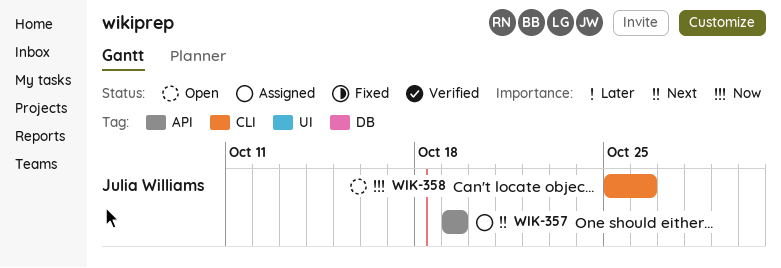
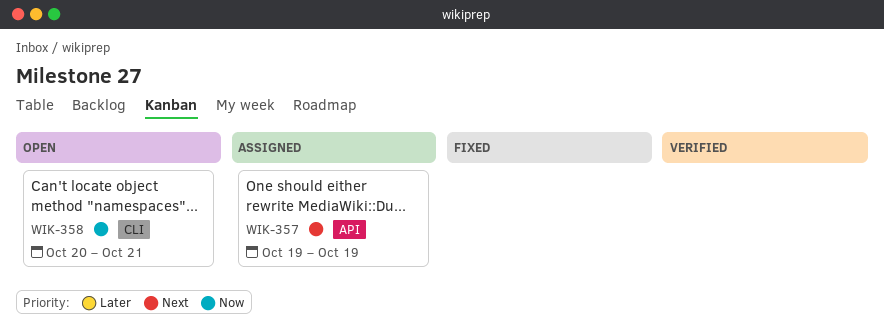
WIK-358, start: Oct 25 -> Oct 20
WIK-358, due: Oct 26 -> Oct 21

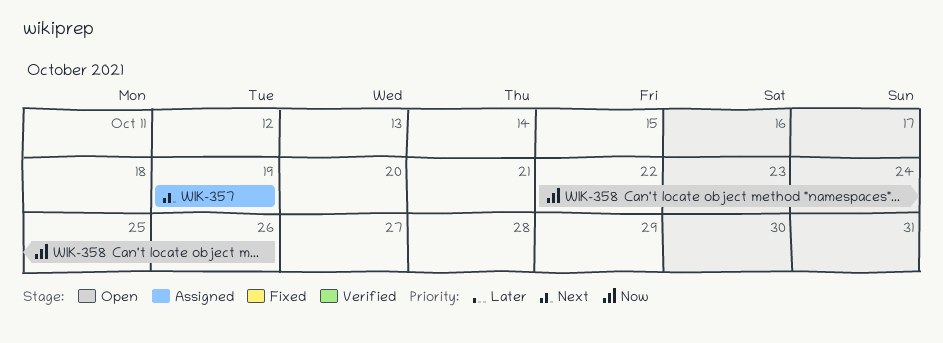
WIK-358, start: Oct 20 -> Oct 22
WIK-358, due: Oct 21 -> Oct 26

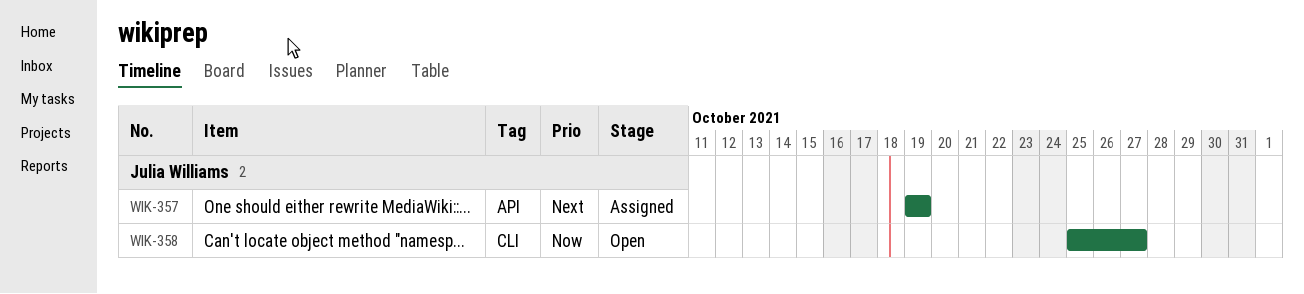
WIK-358, start: Oct 22 -> Oct 25
WIK-358, due: Oct 26 -> Oct 27

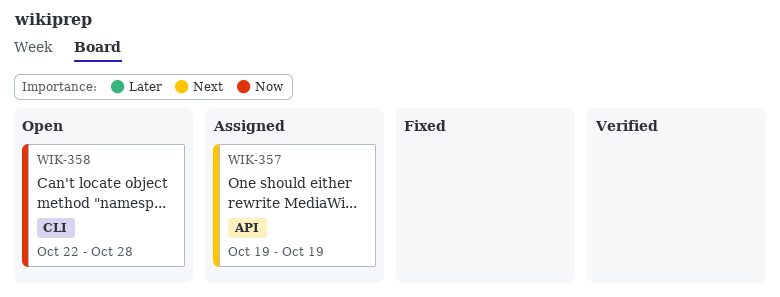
WIK-358, start: Oct 25 -> Oct 22
WIK-358, due: Oct 27 -> Oct 28

